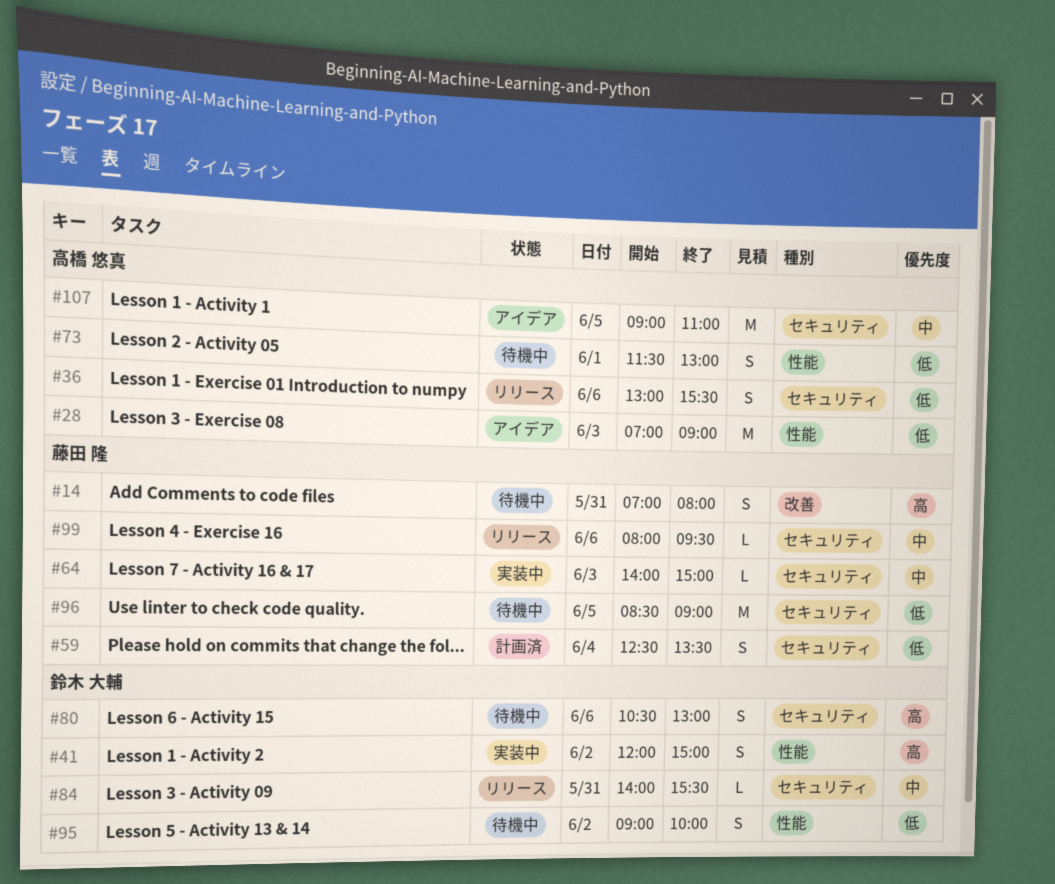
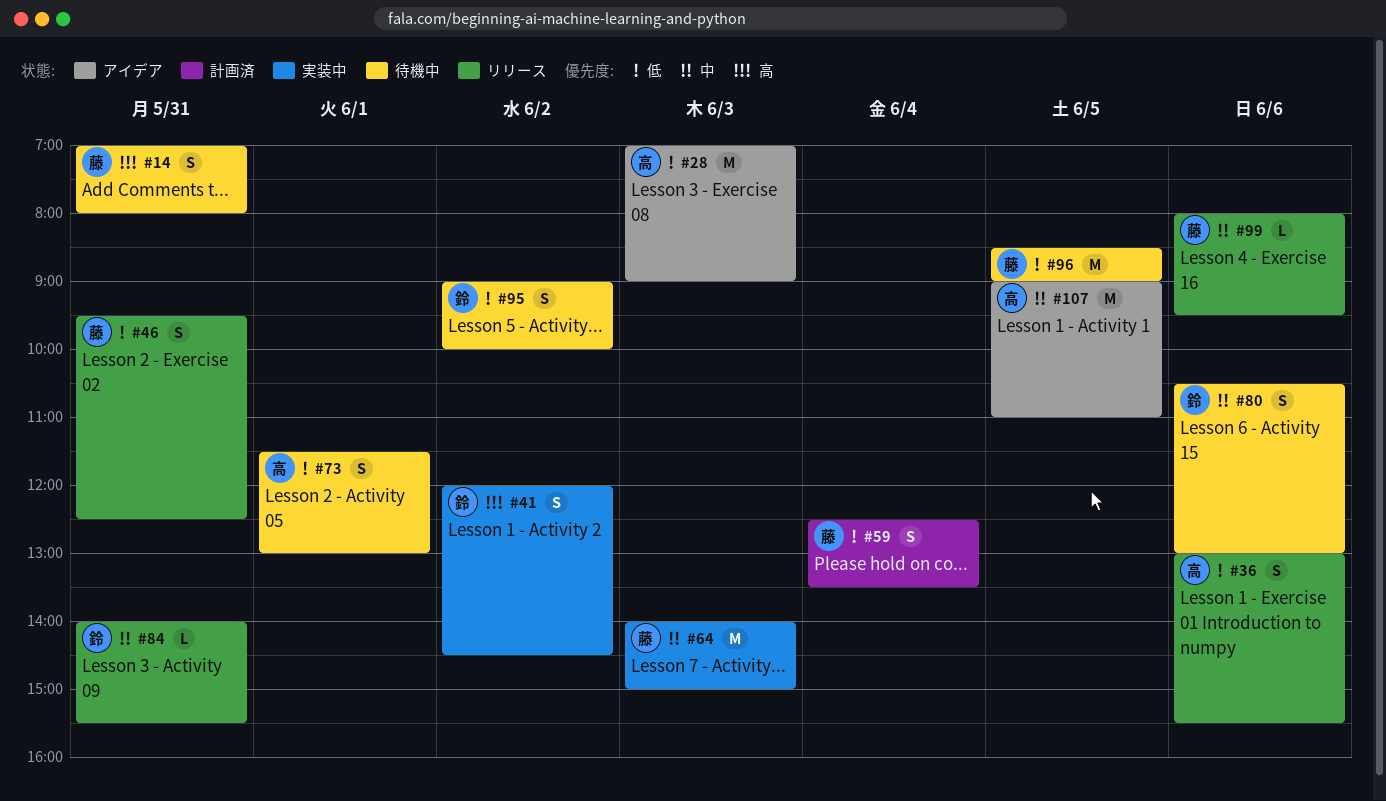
#41, ends: 15:00 -> 14:30
#46: none -> present
#64, estimate: L -> M
#80, priority: 高 -> 中

